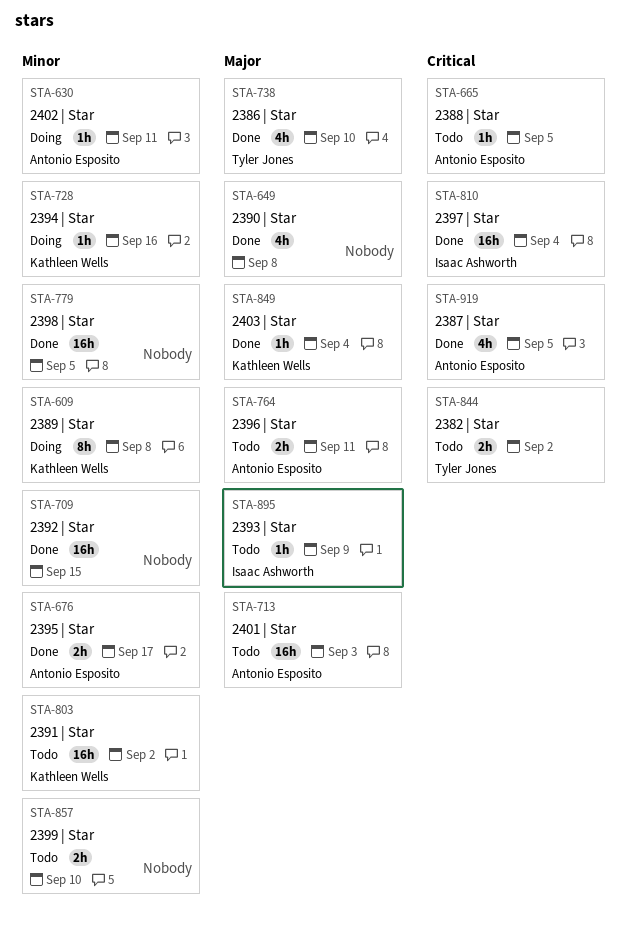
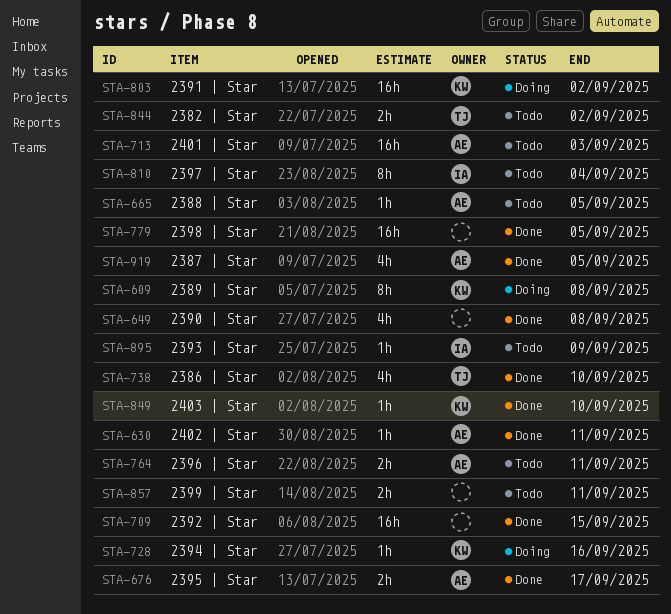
STA-630, status: Doing -> Done
STA-803, status: Todo -> Doing
STA-810, status: Done -> Todo
STA-810, estimate: 16h -> 8h
STA-849, due: Sep 4 -> Sep 10
STA-857, due: Sep 10 -> Sep 11

